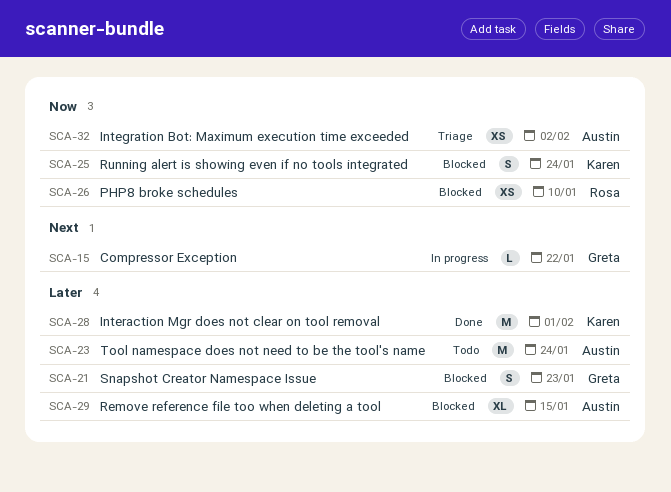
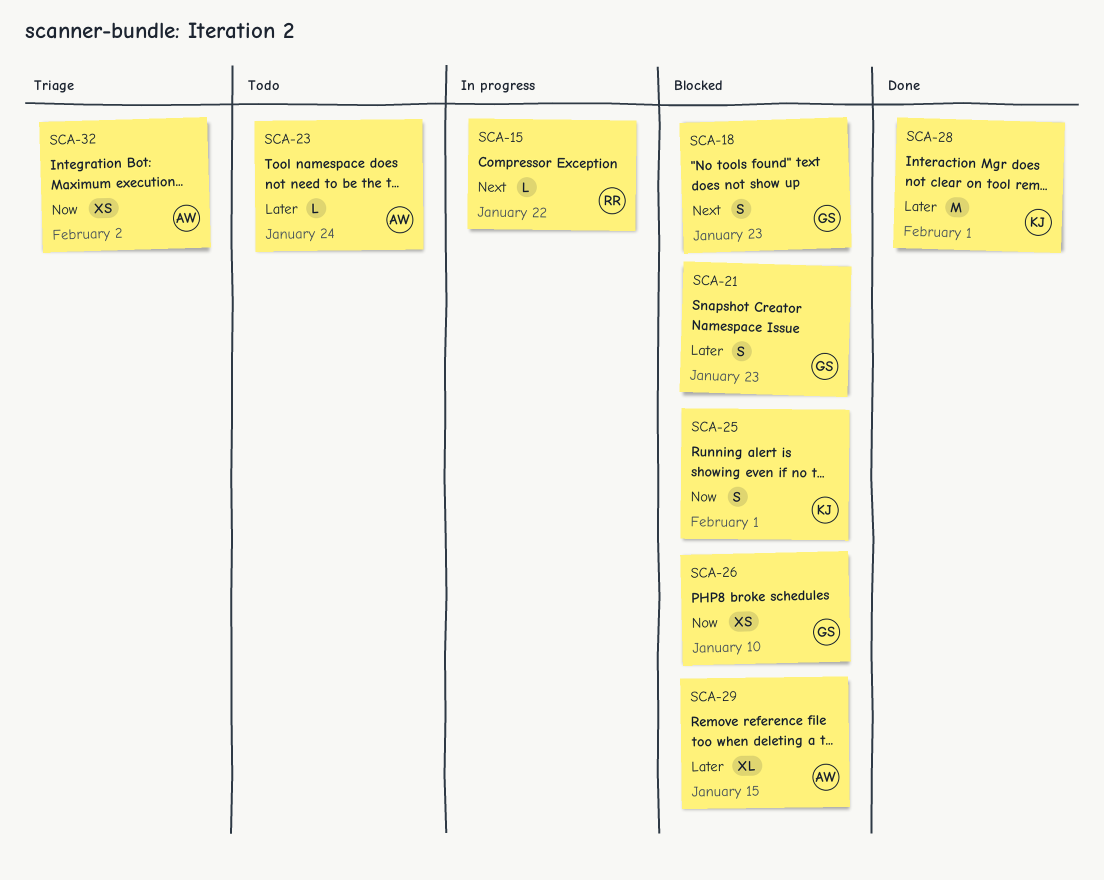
SCA-15, owner: Greta -> Rosa
SCA-18: none -> present
SCA-23, estimate: M -> L
SCA-25, due: Jan 24 -> Feb 1
SCA-26, owner: Rosa -> Greta

